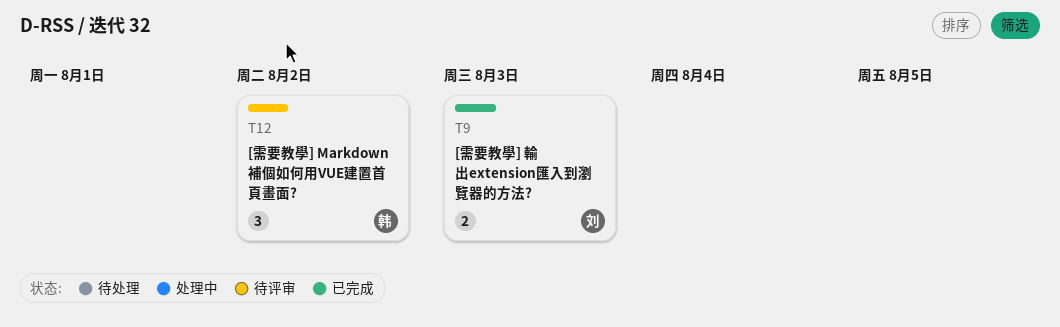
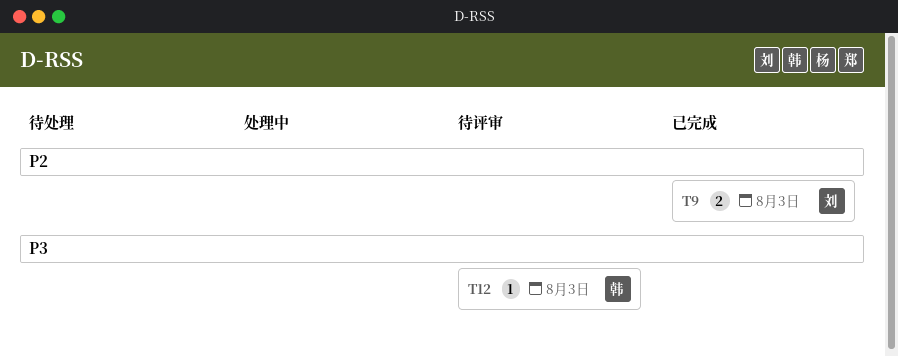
T12, estimate: 3 -> 1
T12, due: Aug 2 -> Aug 3

